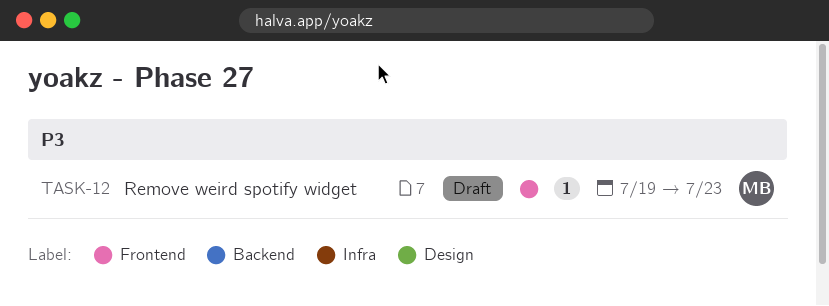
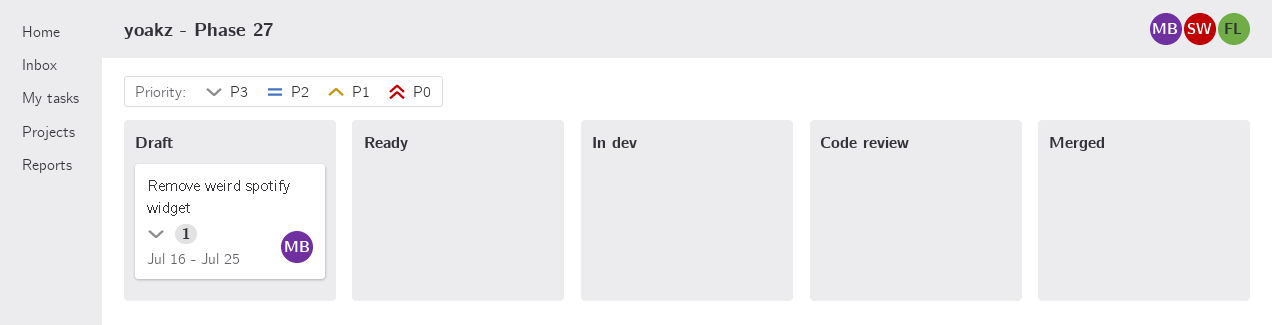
Remove weird spotify widget, start: Jul 19 -> Jul 16
Remove weird spotify widget, due: Jul 23 -> Jul 25

